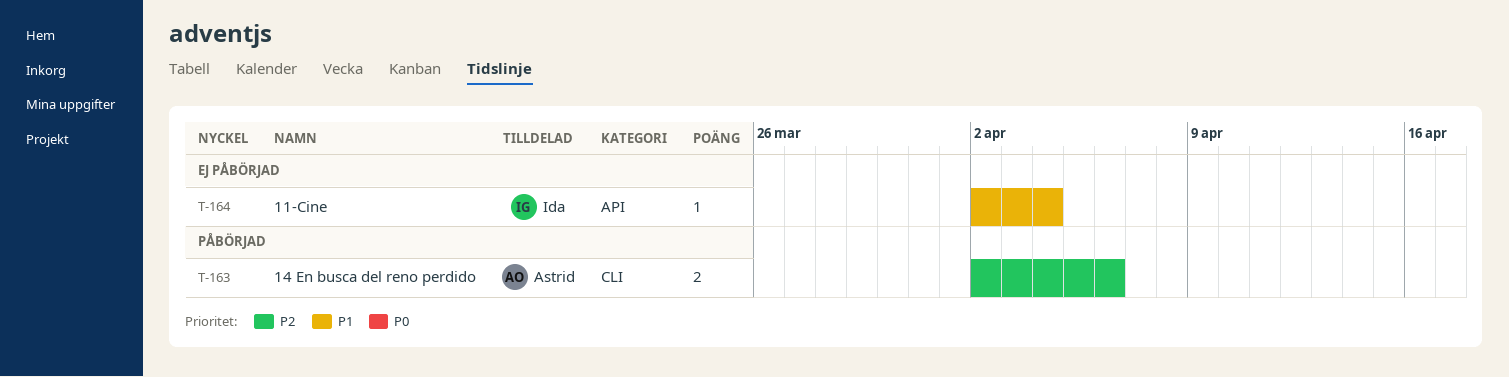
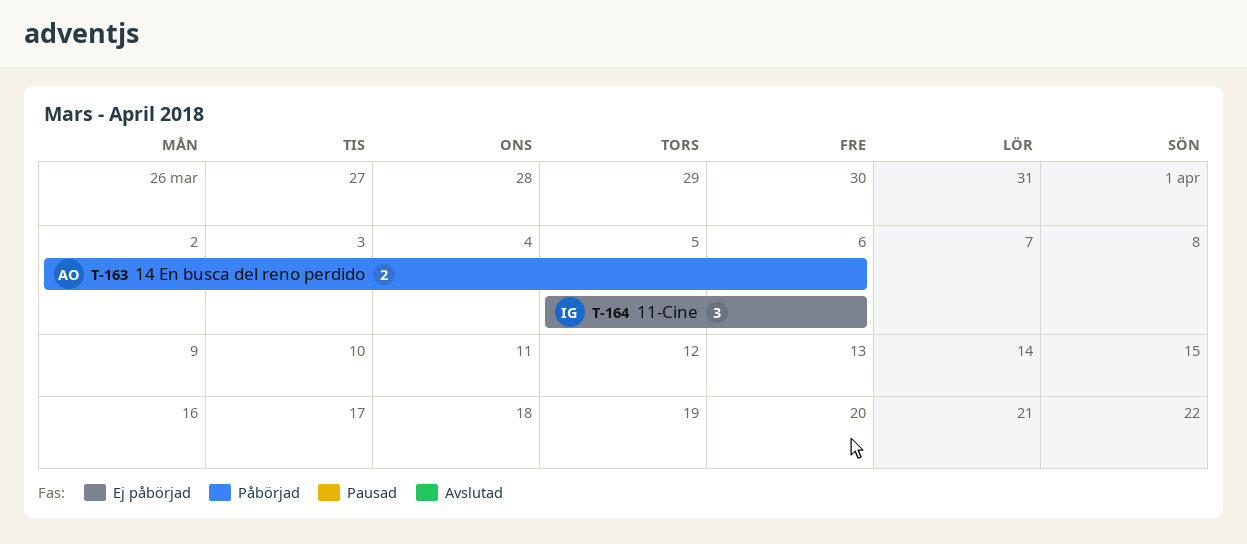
T-164, estimate: 1 -> 3
T-164, start: Apr 2 -> Apr 5
T-164, due: Apr 4 -> Apr 6

